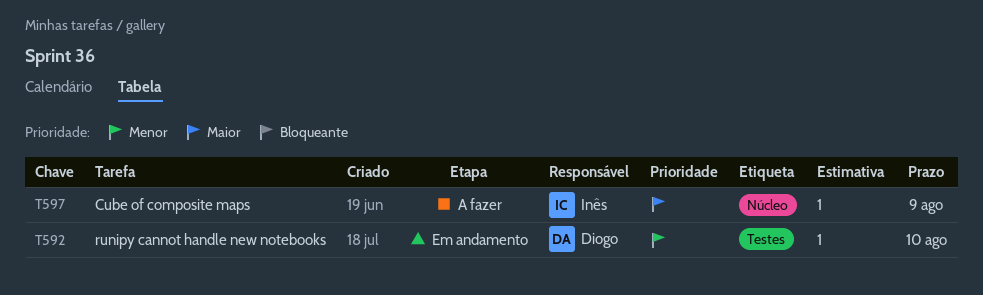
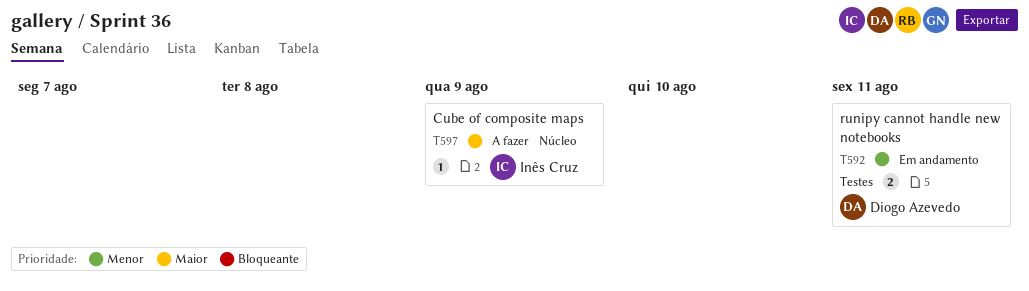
T592, estimate: 1 -> 2
T592, due: Aug 10 -> Aug 11

